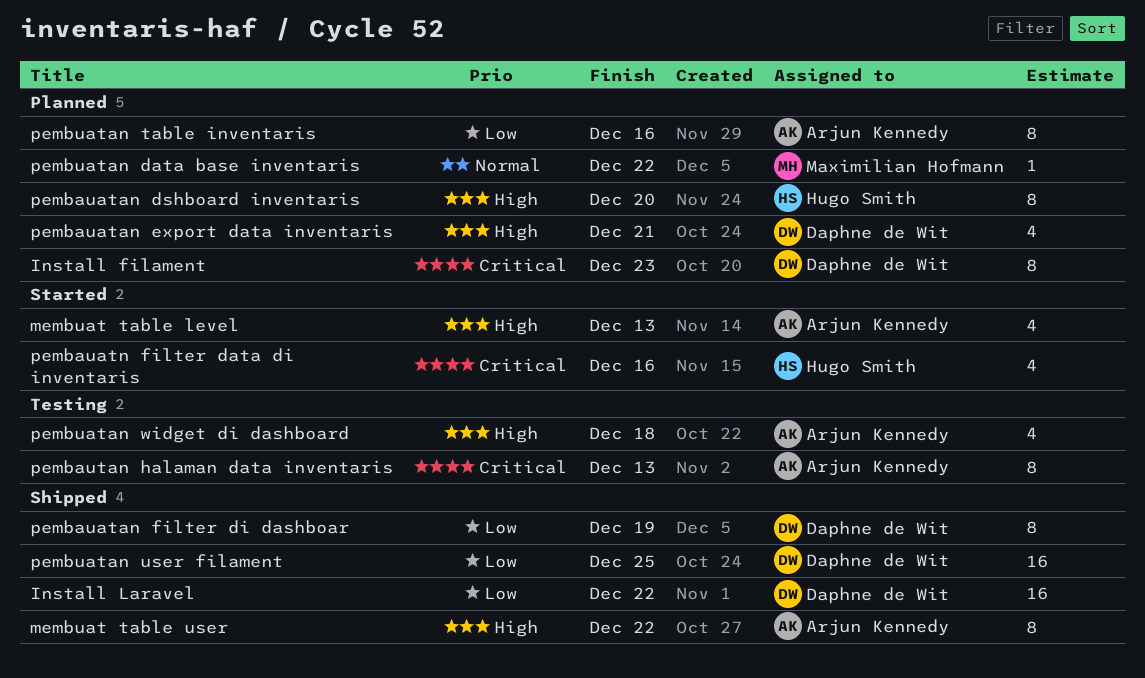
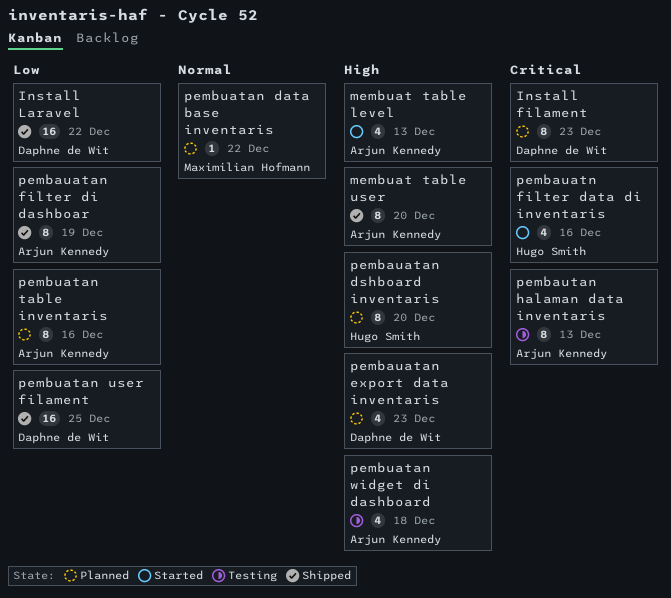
membuat table user, due: Dec 22 -> Dec 20
pembauatan export data inventaris, due: Dec 21 -> Dec 23
pembauatan filter di dashboar, owner: Daphne de Wit -> Arjun Kennedy

